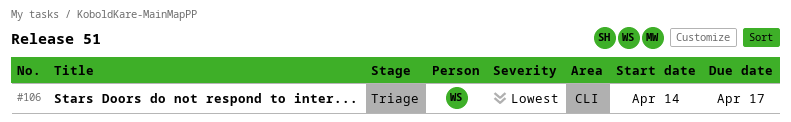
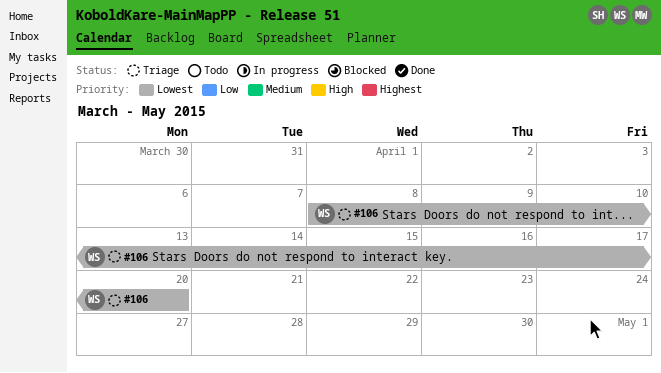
#106, start: Apr 14 -> Apr 8
#106, due: Apr 17 -> Apr 20

